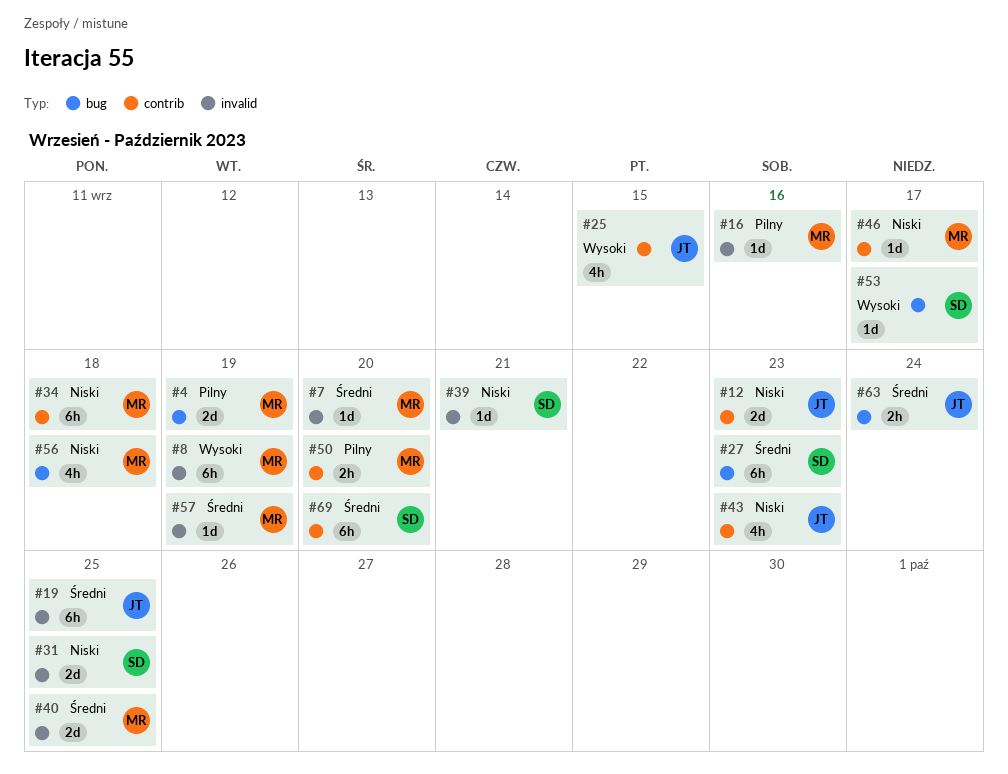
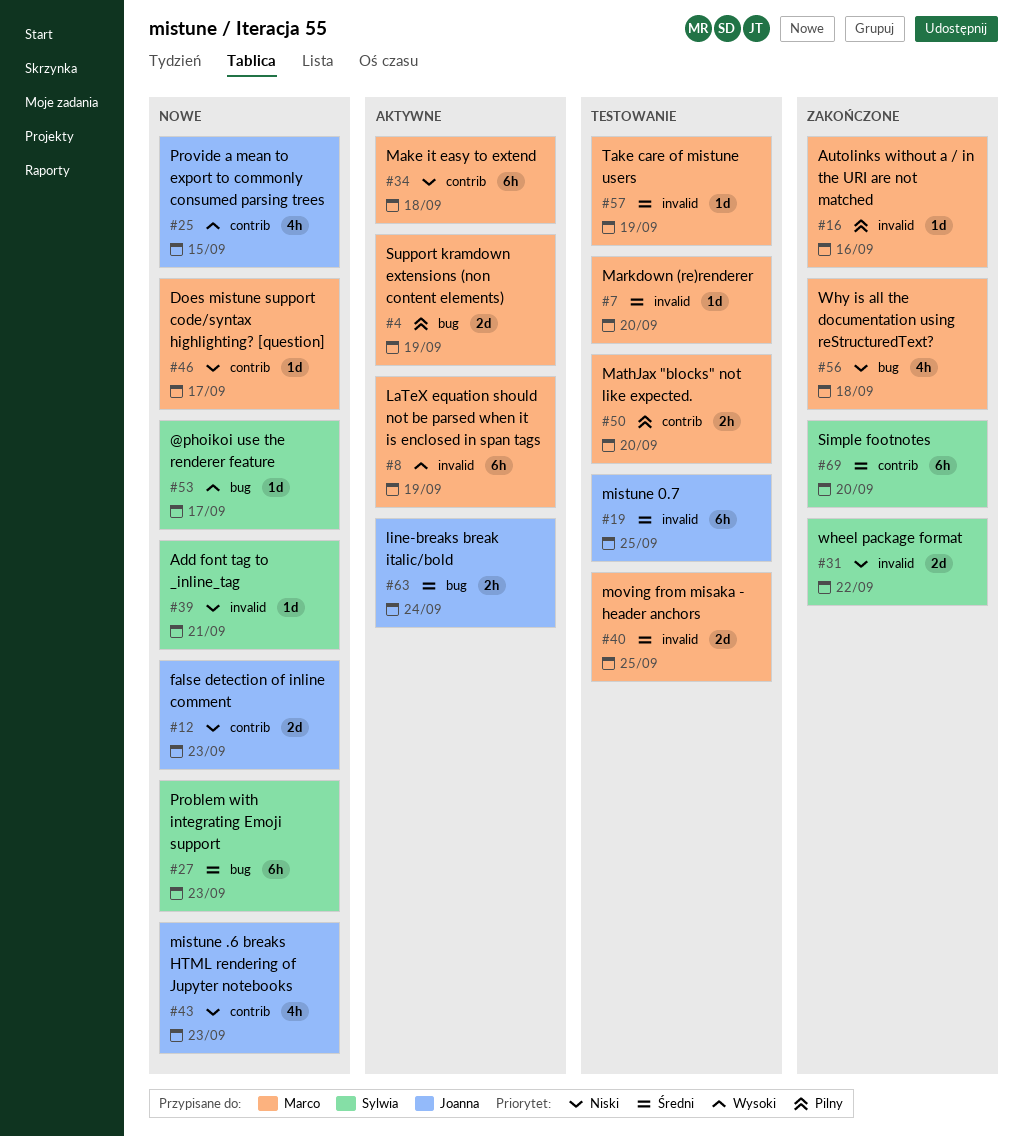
#31, due: Sep 25 -> Sep 22

